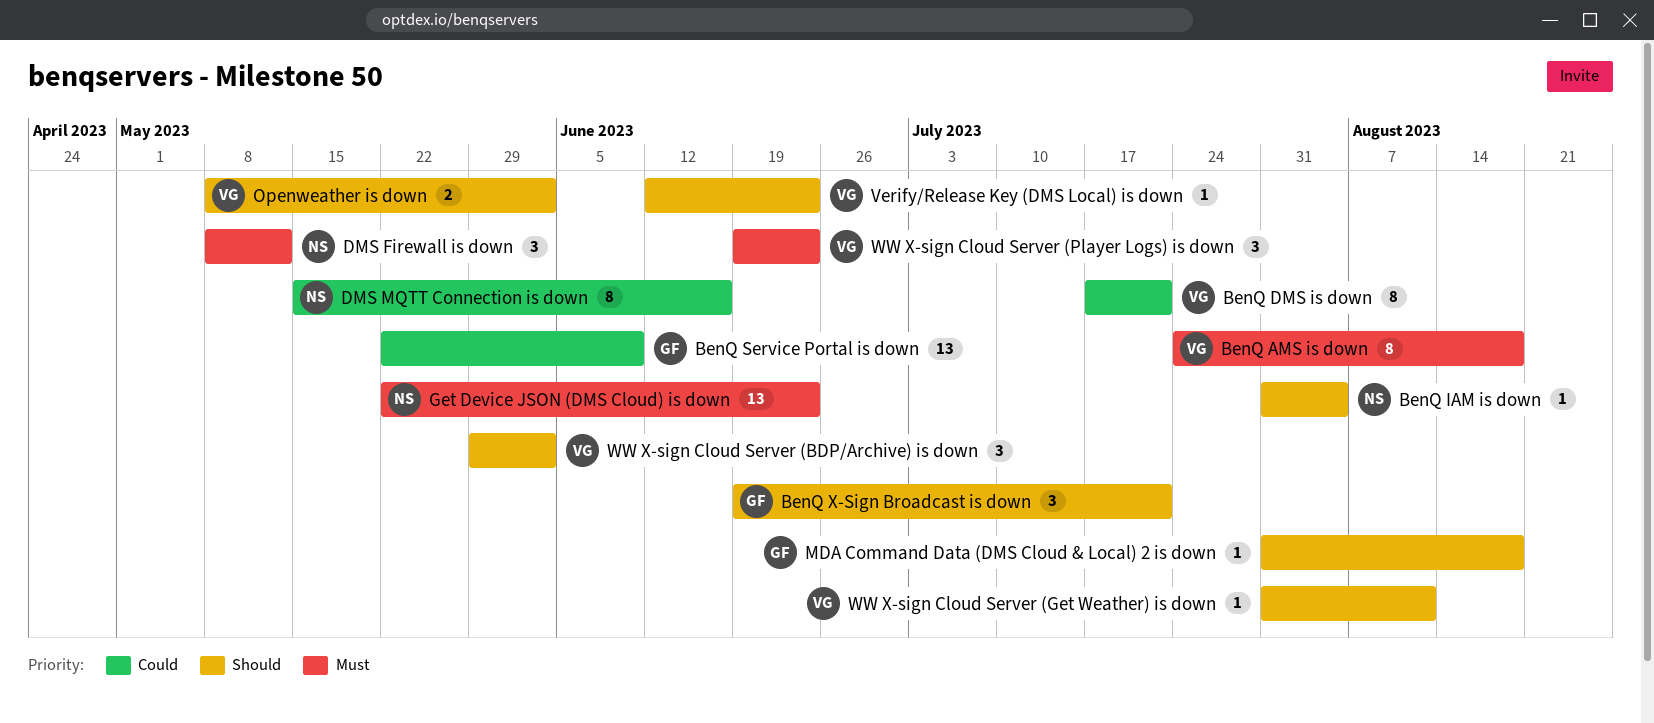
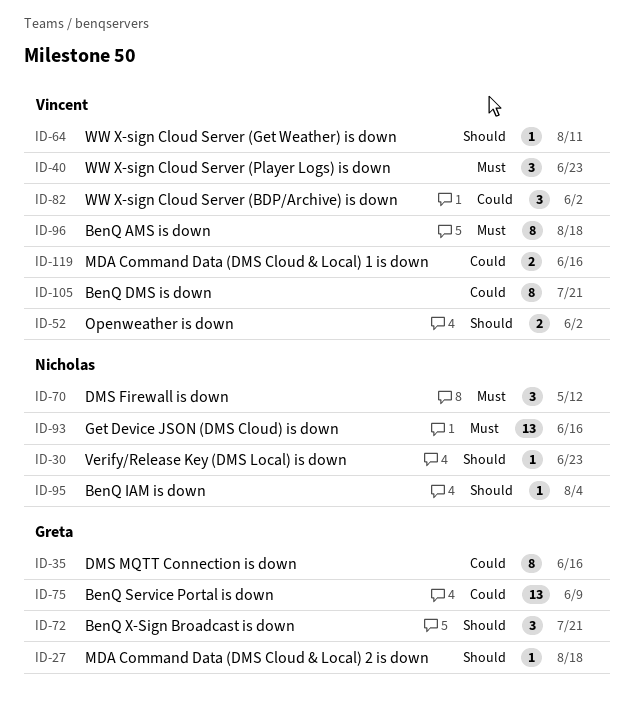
DMS MQTT Connection is down, owner: Nicholas -> Greta
Get Device JSON (DMS Cloud) is down, due: Jun 23 -> Jun 16
MDA Command Data (DMS Cloud & Local) 1 is down: none -> present
Verify/Release Key (DMS Local) is down, owner: Vincent -> Nicholas
WW X-sign Cloud Server (BDP/Archive) is down, priority: Should -> Could

